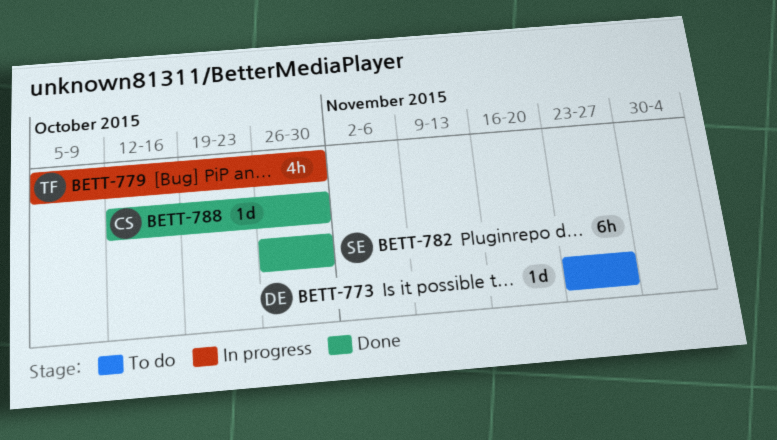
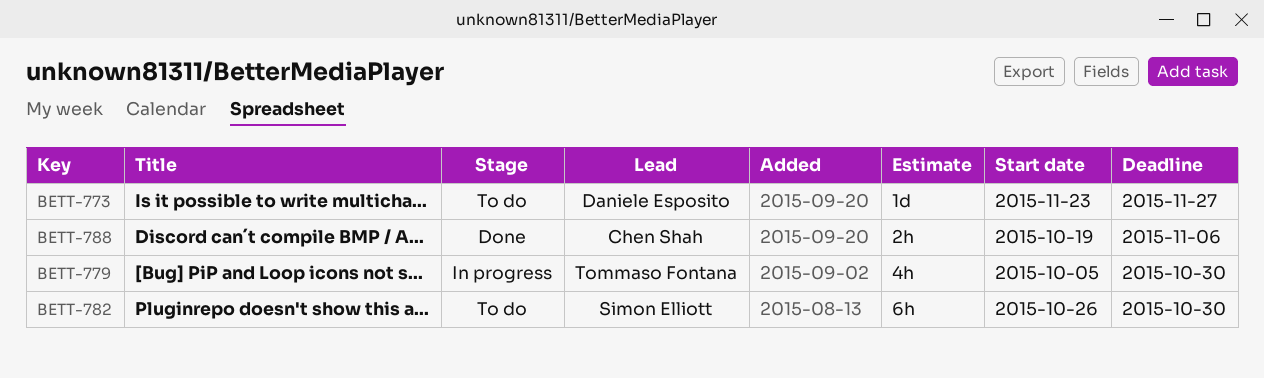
BETT-782, status: Done -> To do
BETT-788, estimate: 1d -> 2h
BETT-788, start: Oct 12 -> Oct 19
BETT-788, due: Oct 30 -> Nov 6

